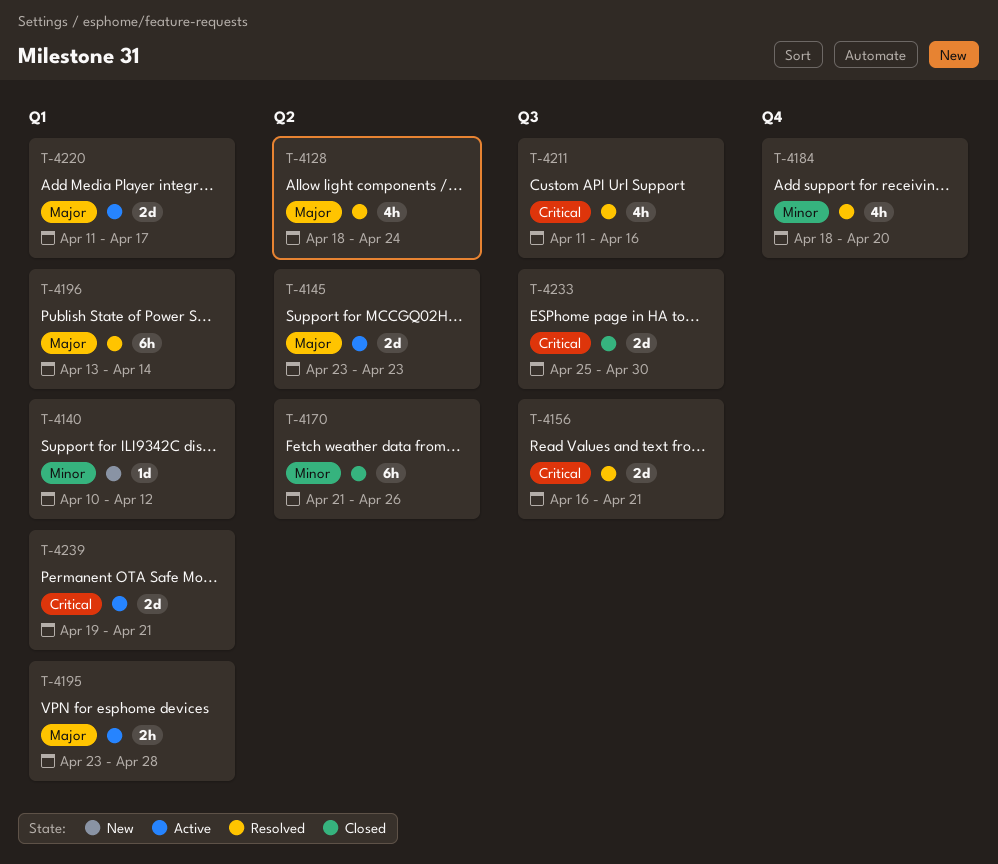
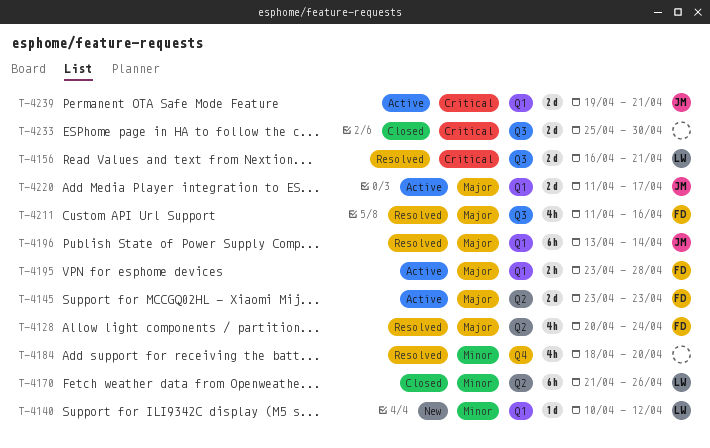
T-4128, start: Apr 18 -> Apr 20
T-4211, priority: Critical -> Major

